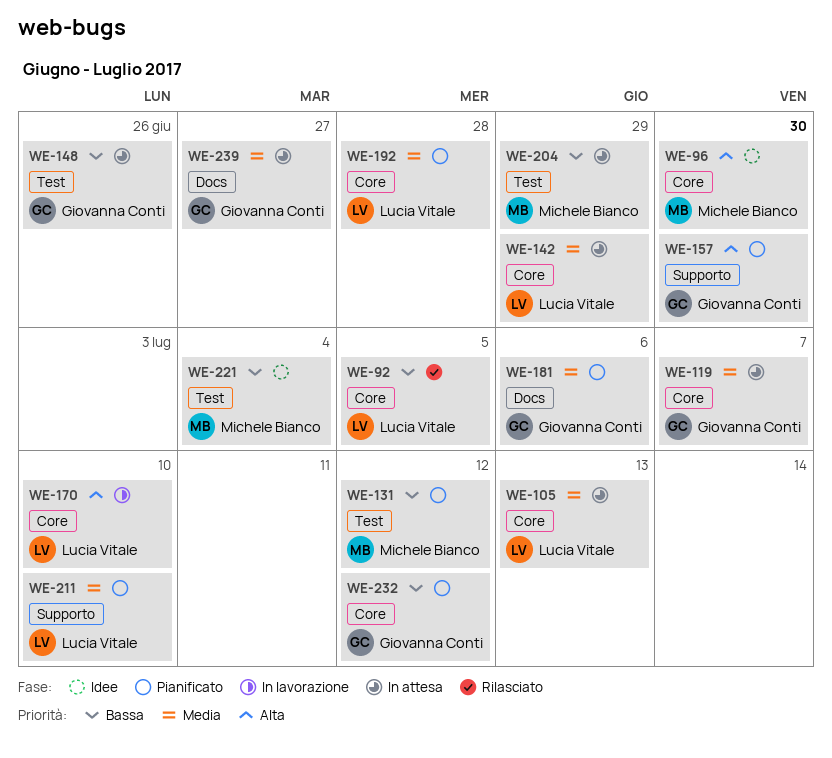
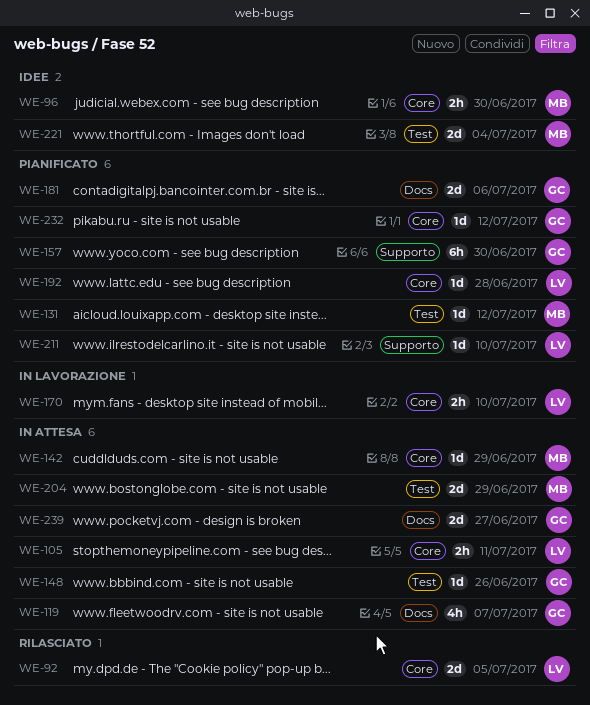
WE-105, due: Jul 13 -> Jul 11
WE-119, label: Core -> Docs
WE-142, owner: Lucia Vitale -> Michele Bianco

